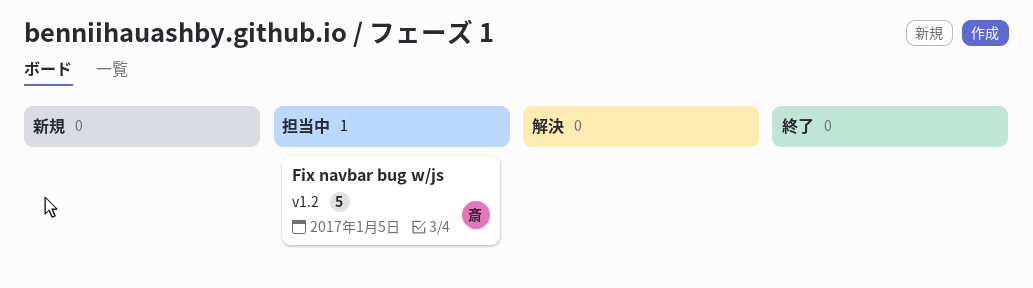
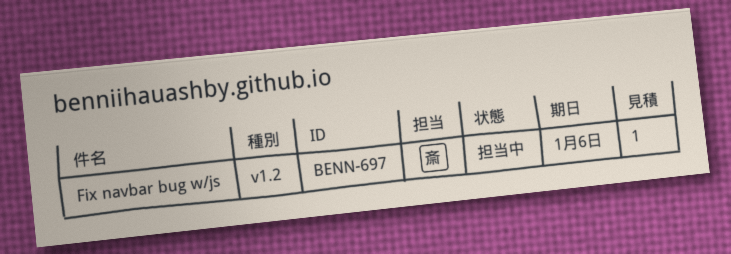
Fix navbar bug w/js, estimate: 5 -> 1
Fix navbar bug w/js, due: Jan 5 -> Jan 6

